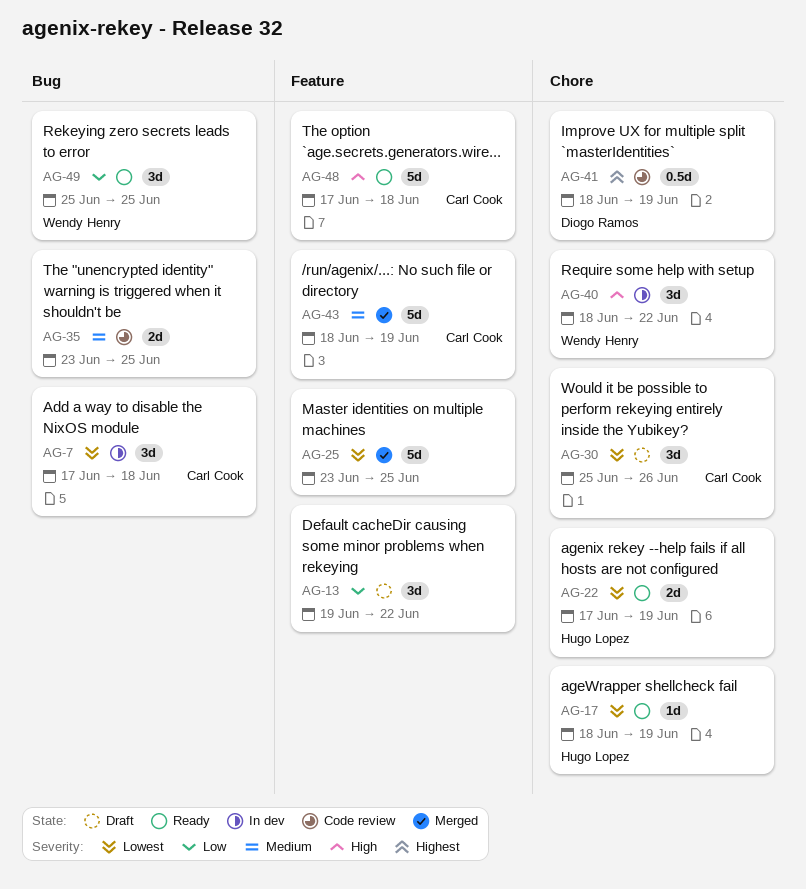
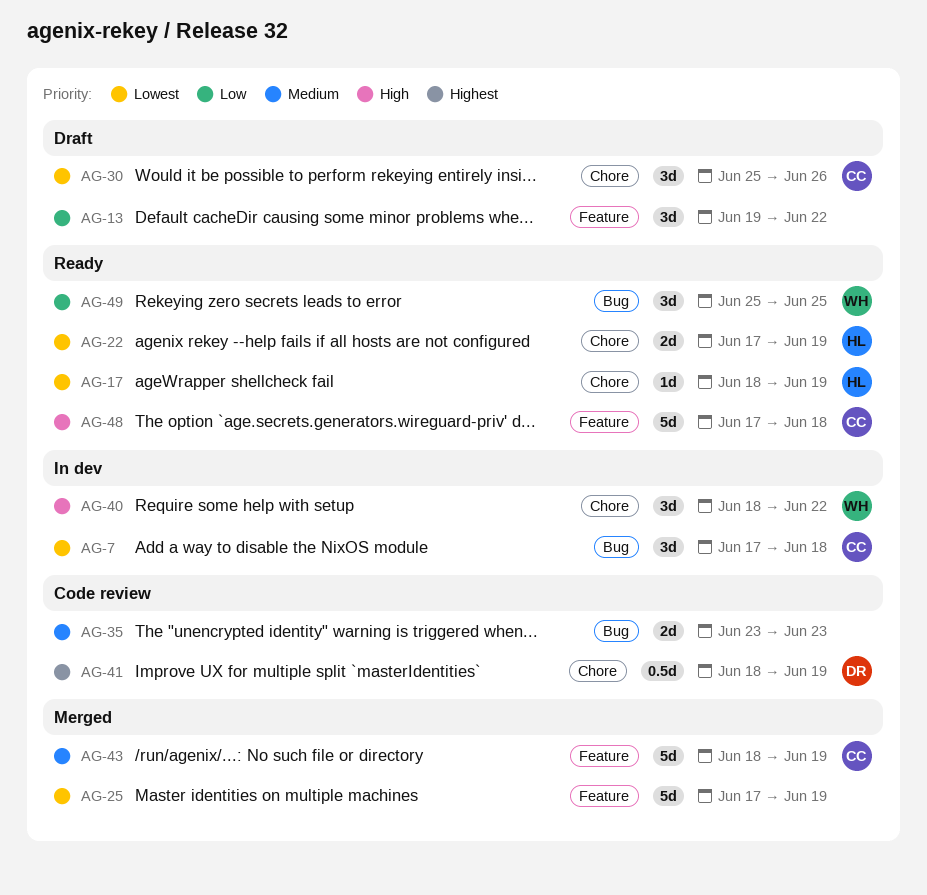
AG-25, start: Jun 23 -> Jun 17
AG-25, due: Jun 25 -> Jun 19
AG-35, due: Jun 25 -> Jun 23

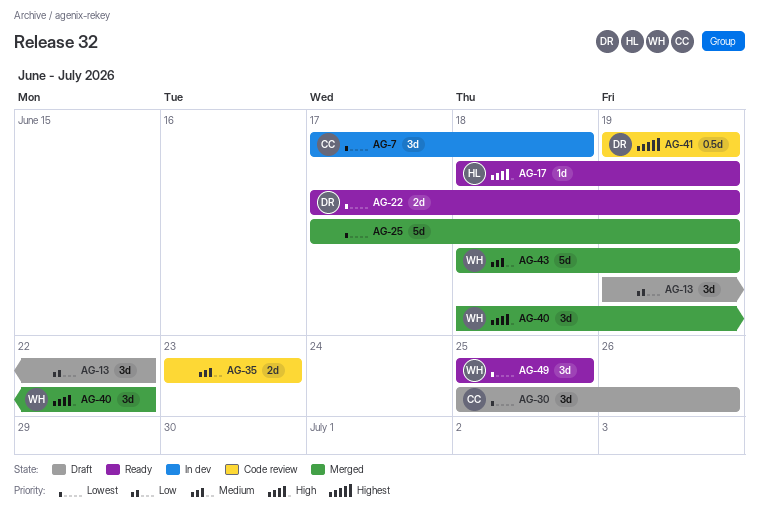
AG-17, priority: Lowest -> High
AG-22, owner: HL -> DR
AG-40, status: In dev -> Merged
AG-41, start: Jun 18 -> Jun 19
AG-43, owner: CC -> WH
AG-48: present -> none
AG-49, priority: Low -> Lowest

